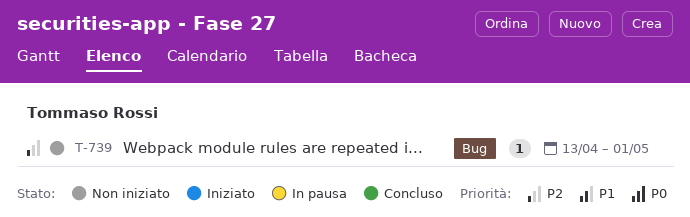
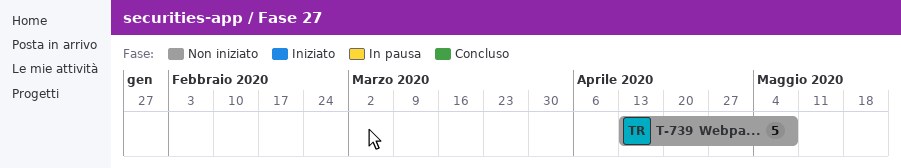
T-739, estimate: 1 -> 5
T-739, due: May 1 -> May 8

